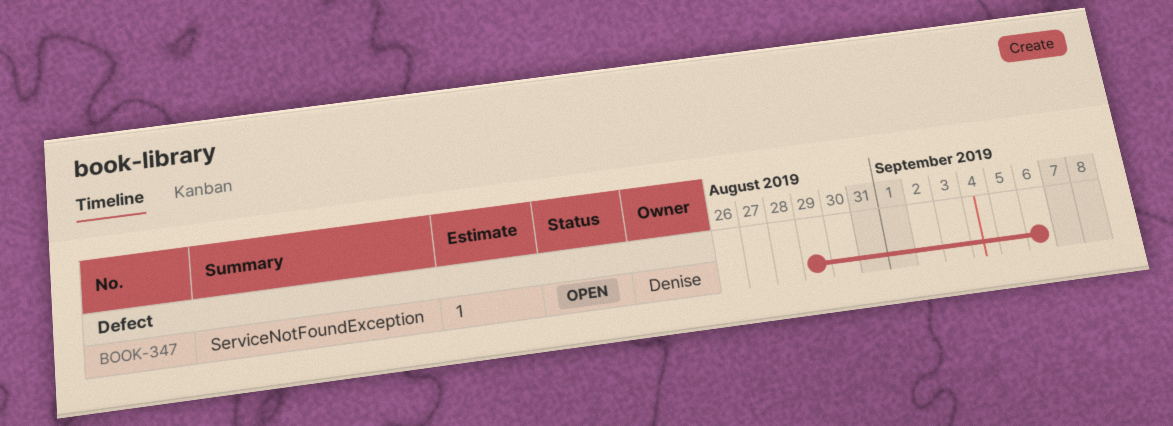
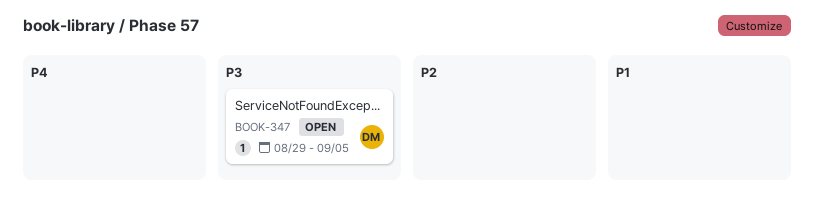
BOOK-347, due: Sep 6 -> Sep 5

